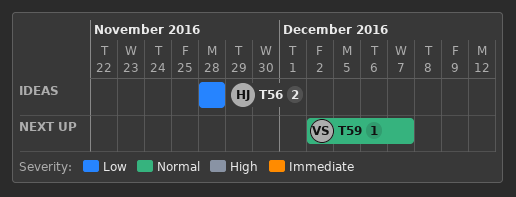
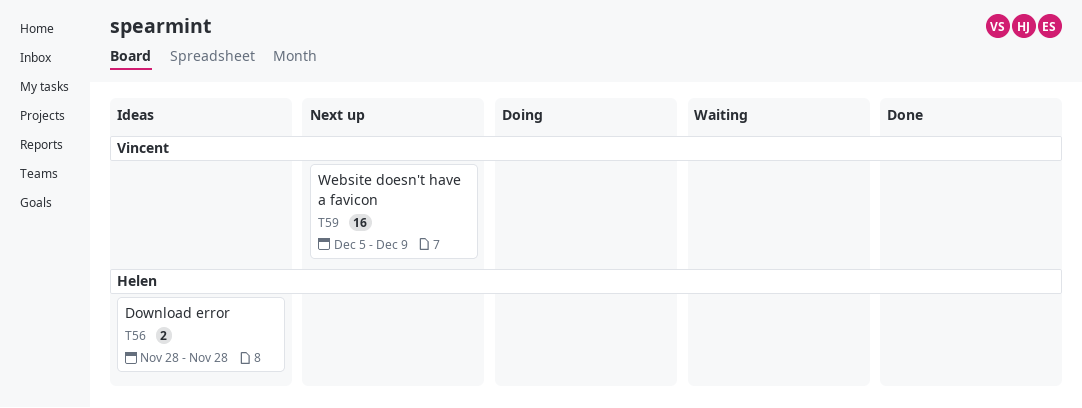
T59, estimate: 1 -> 16
T59, start: Dec 2 -> Dec 5
T59, due: Dec 7 -> Dec 9

